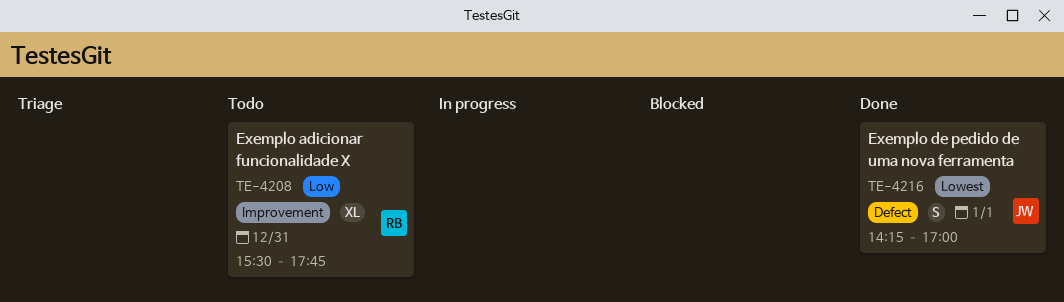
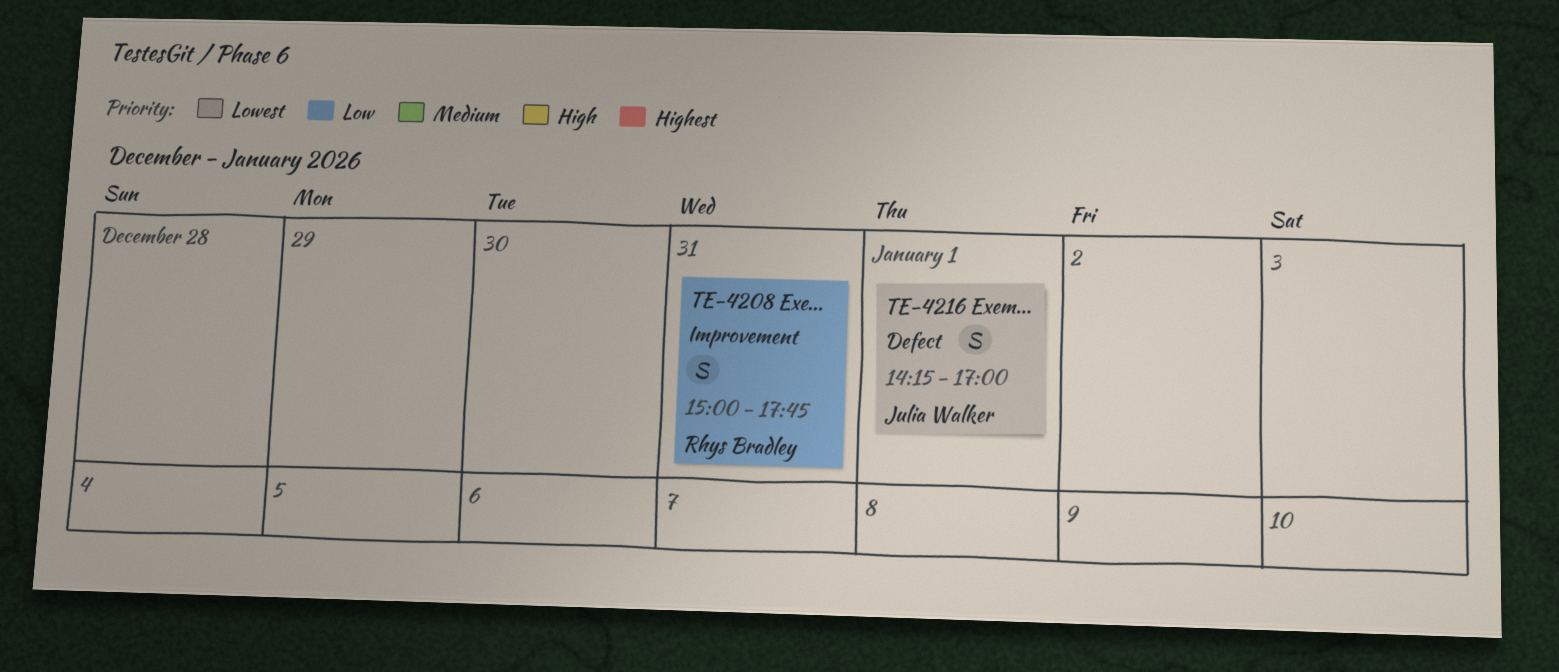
TE-4208, estimate: XL -> S
TE-4208, begins: 15:30 -> 15:00

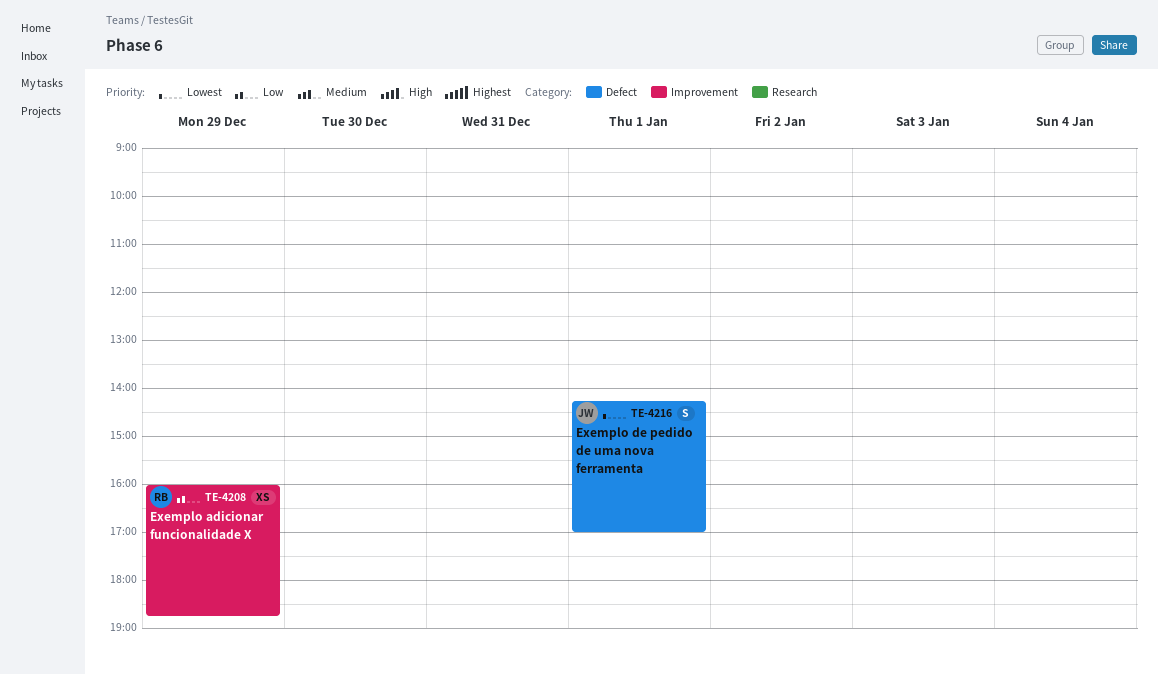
TE-4208, estimate: S -> XS
TE-4208, day: Dec 31 -> Dec 29
TE-4208, begins: 15:00 -> 16:00
TE-4208, ends: 17:45 -> 18:45

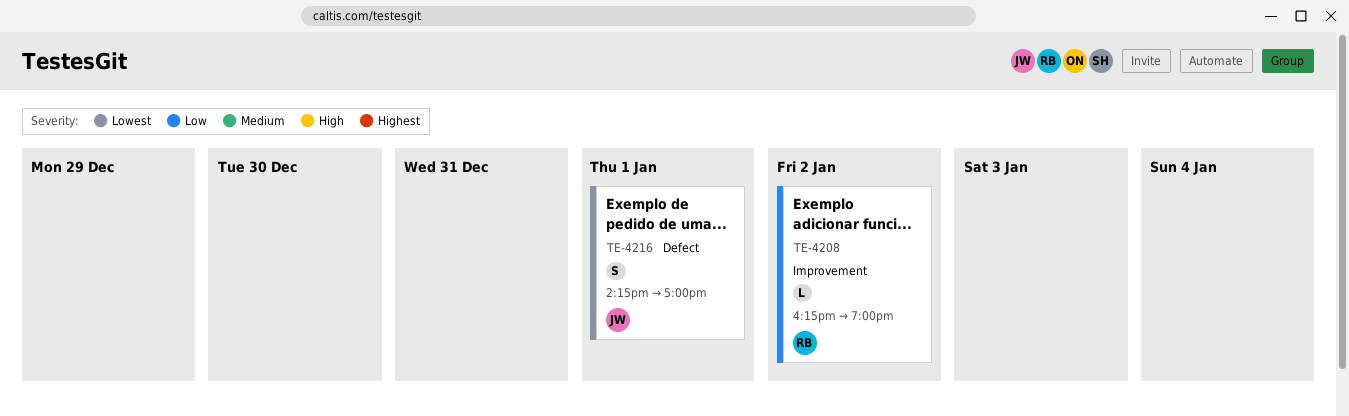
TE-4208, estimate: XS -> L
TE-4208, day: Dec 29 -> Jan 2
TE-4208, begins: 16:00 -> 16:15
TE-4208, ends: 18:45 -> 19:00

